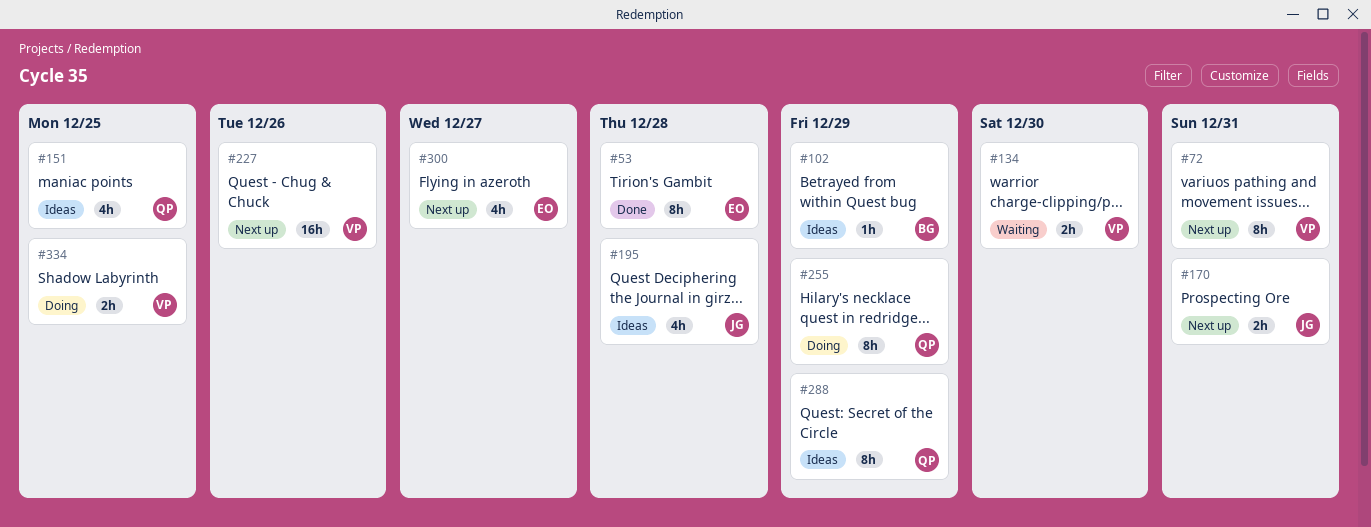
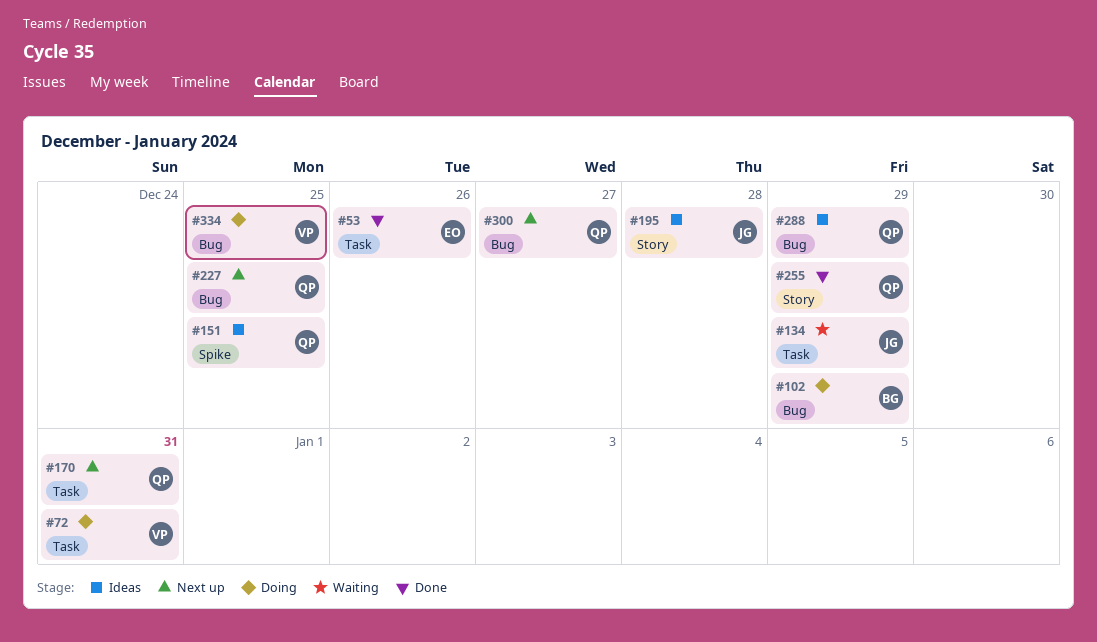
#53, due: Dec 28 -> Dec 26
#72, status: Next up -> Doing
#102, status: Ideas -> Doing
#134, owner: VP -> JG
#134, due: Dec 30 -> Dec 29
#170, owner: JG -> QP
#227, owner: VP -> QP
#227, due: Dec 26 -> Dec 25
#255, status: Doing -> Done
#300, owner: EO -> QP

